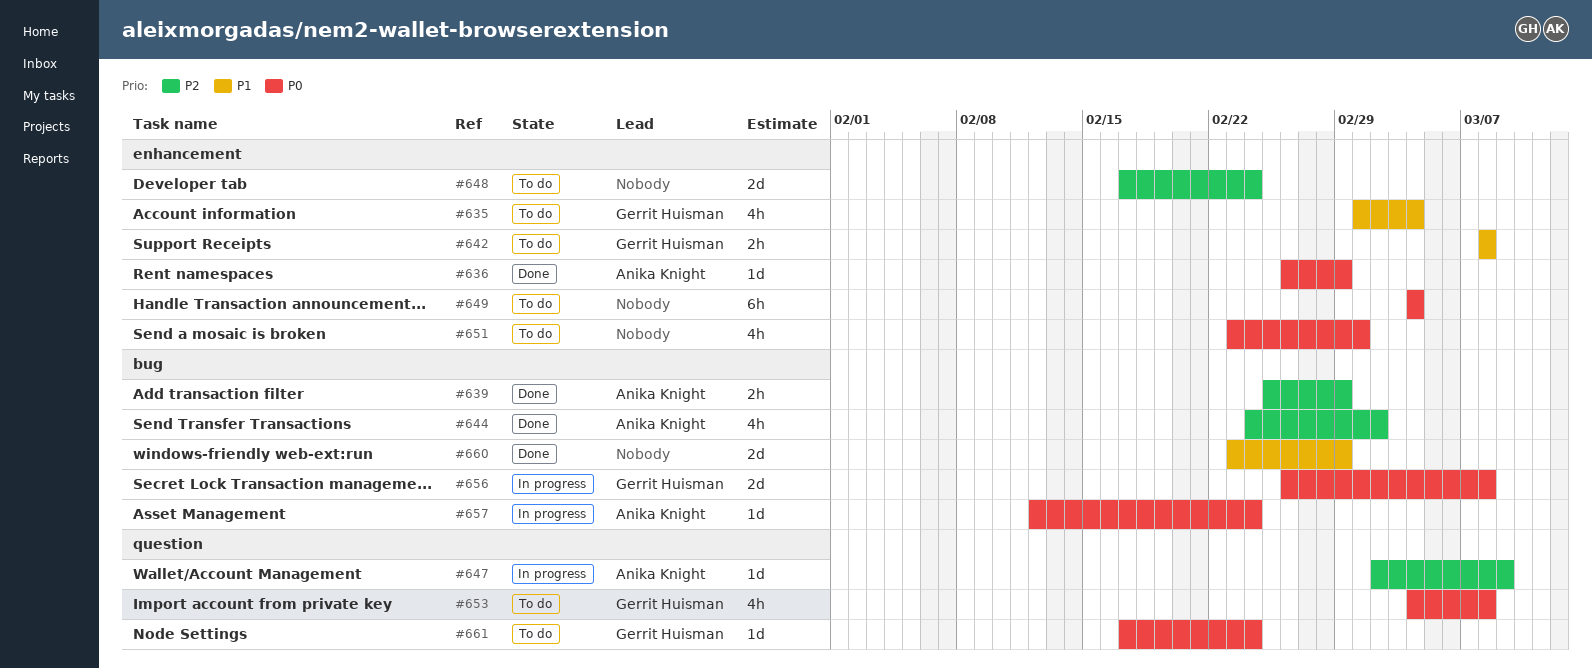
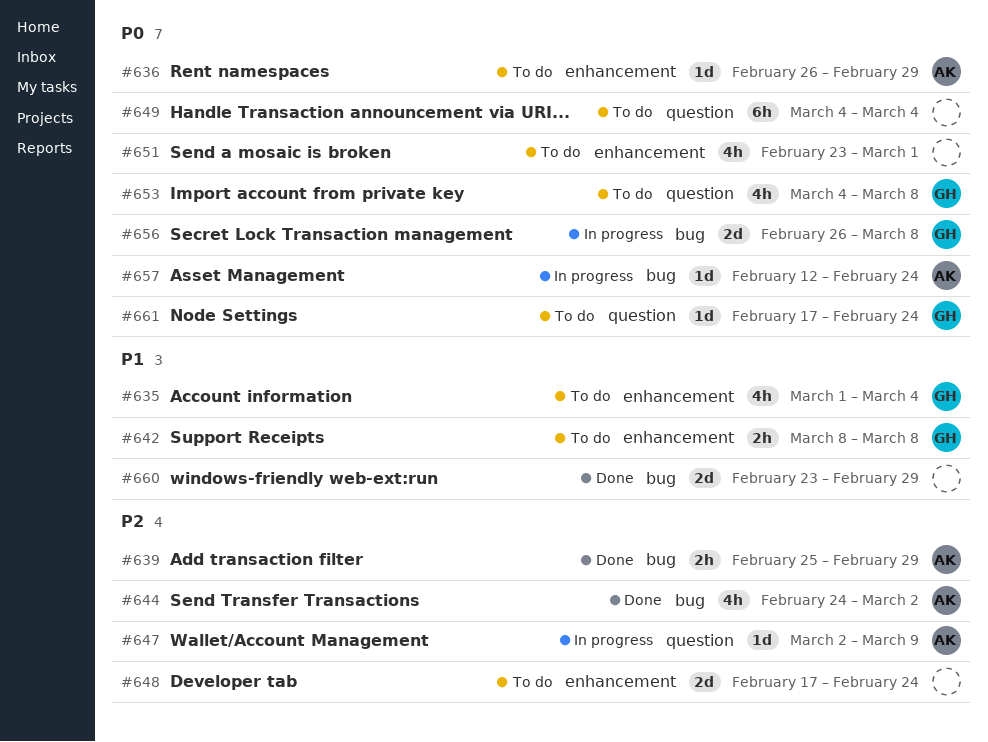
#636, status: Done -> To do
#649, label: enhancement -> question

